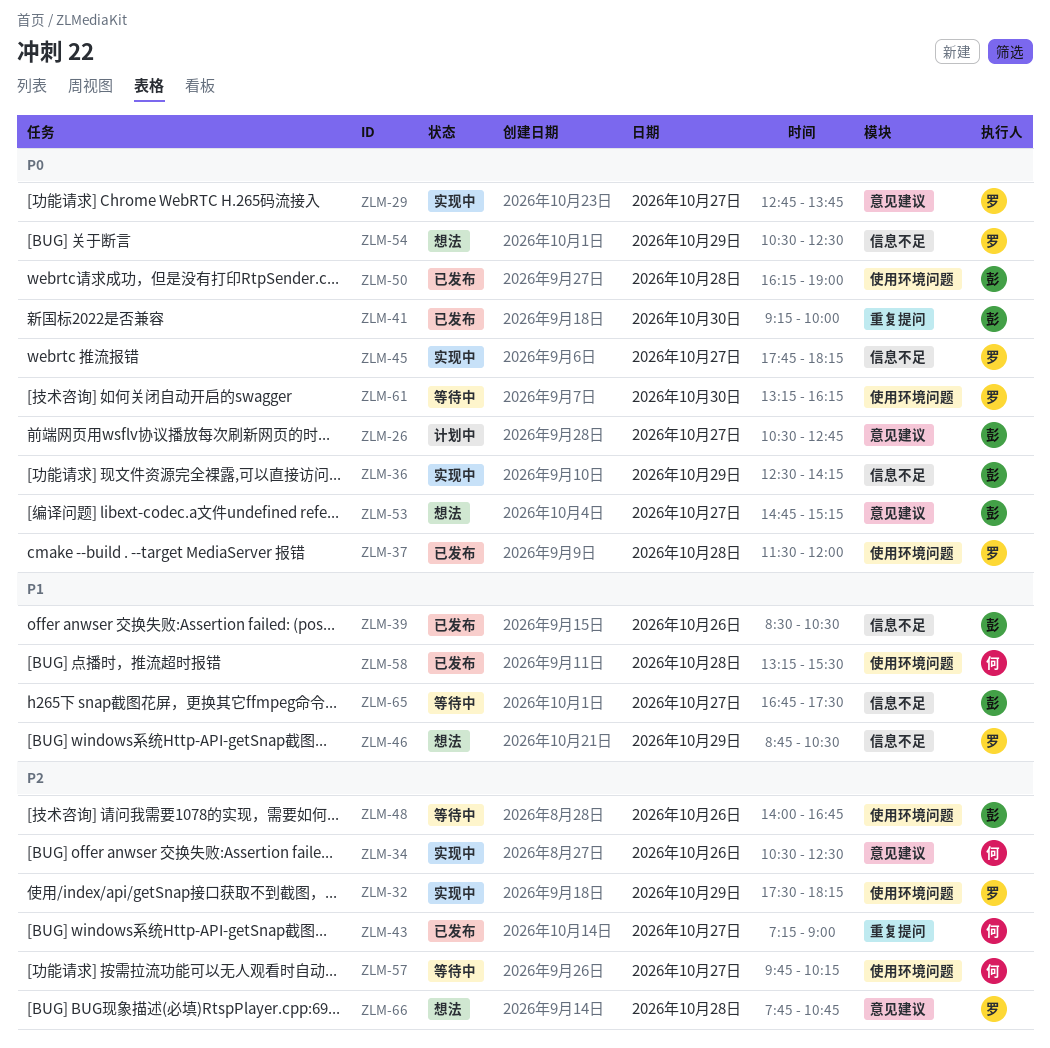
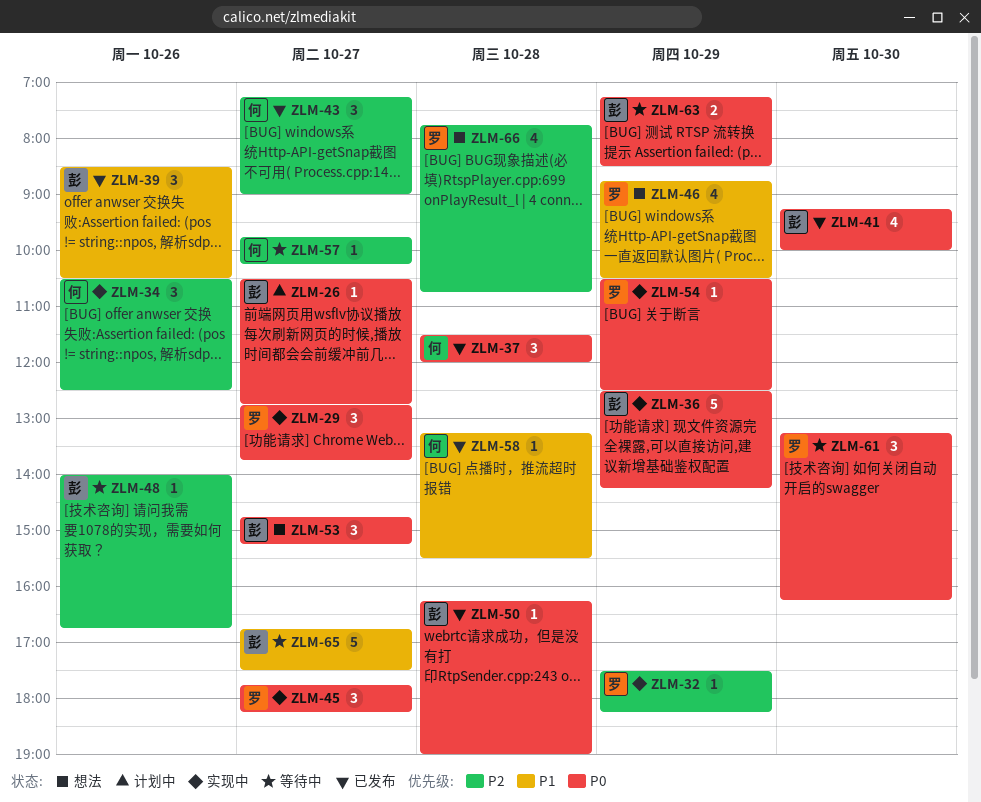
ZLM-37, owner: 罗 -> 何
ZLM-54, status: 想法 -> 实现中
ZLM-63: none -> present

